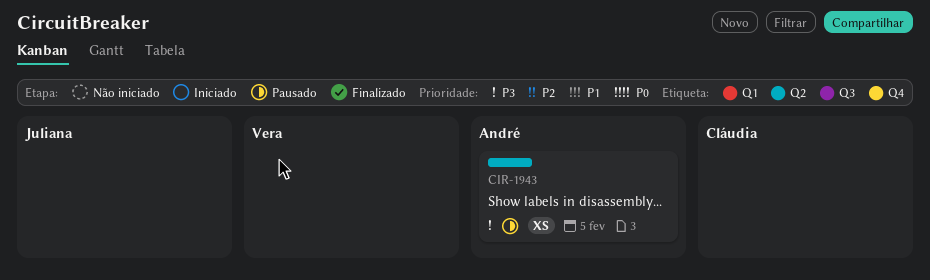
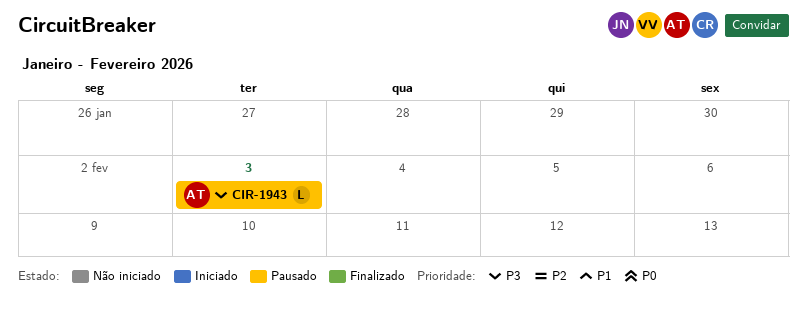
CIR-1943, estimate: XS -> L
CIR-1943, due: Feb 5 -> Feb 3

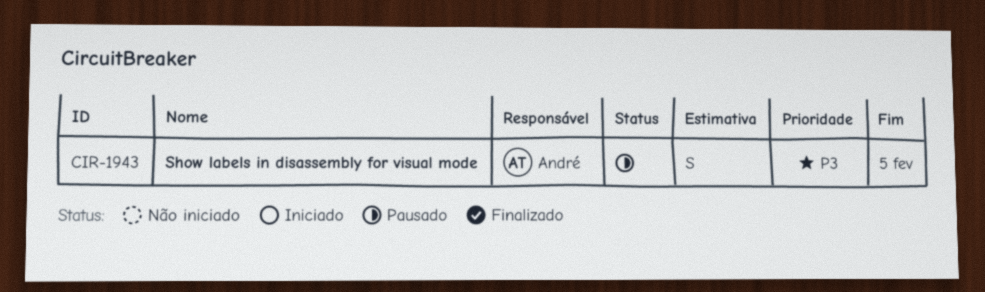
CIR-1943, estimate: L -> S
CIR-1943, due: Feb 3 -> Feb 5

